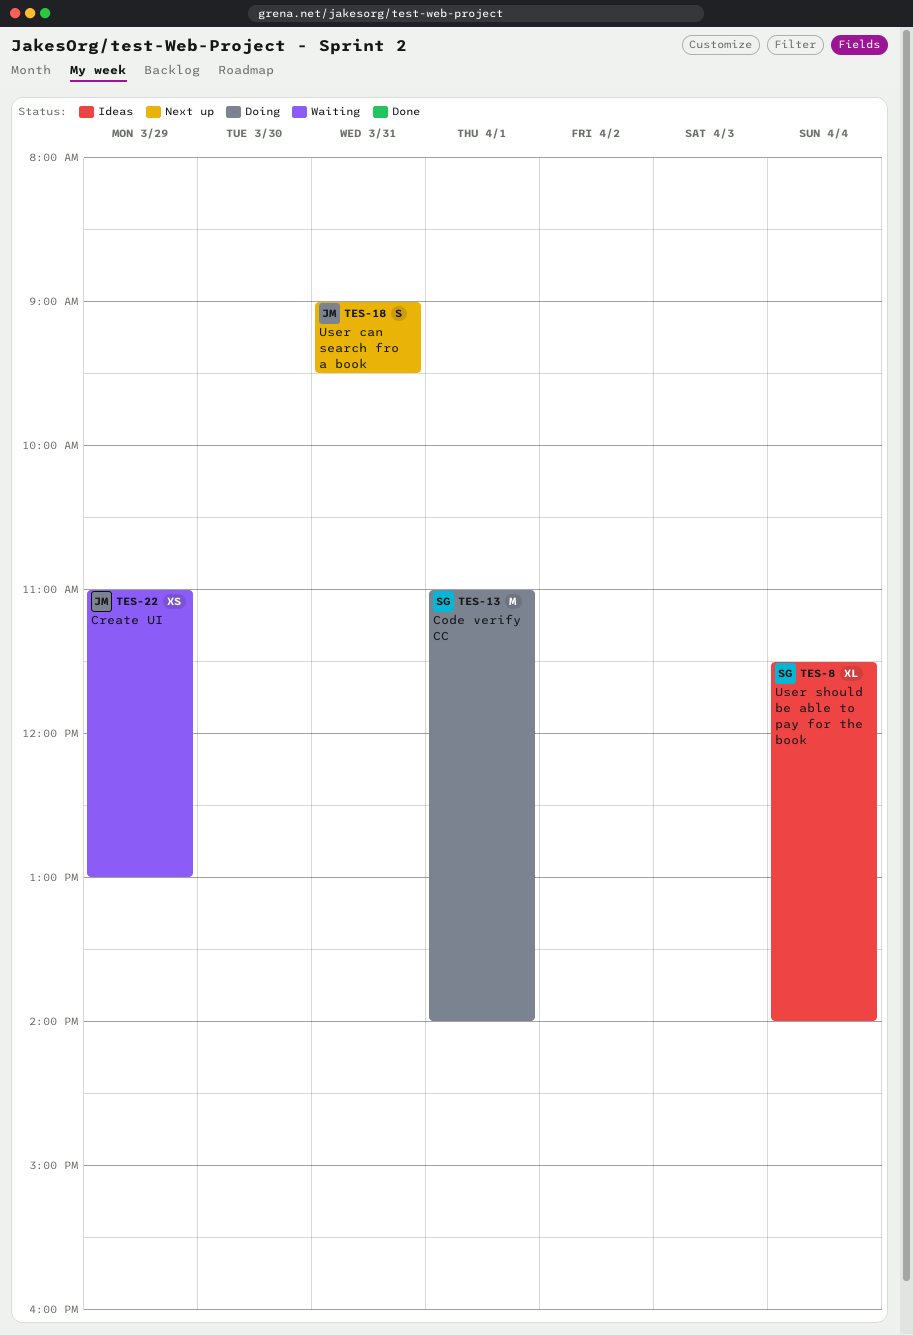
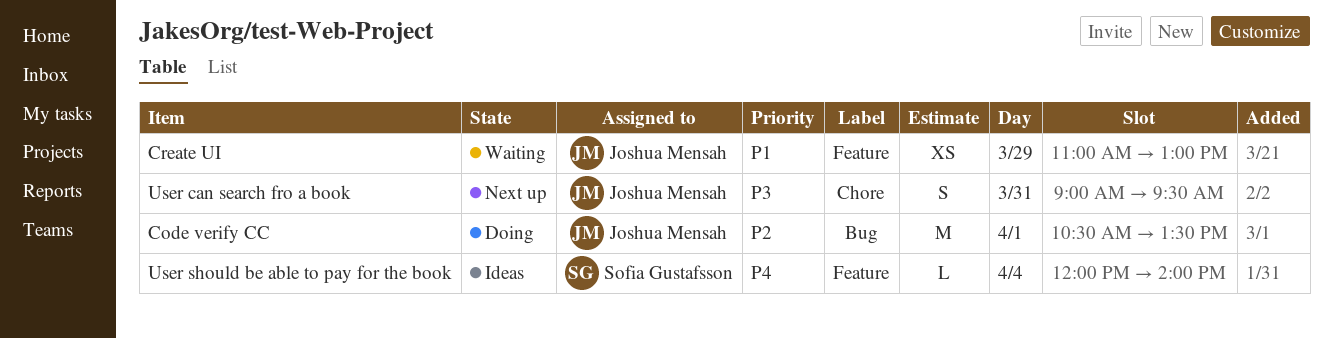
Code verify CC, owner: Sofia Gustafsson -> Joshua Mensah
Code verify CC, begins: 11:00 -> 10:30
Code verify CC, ends: 14:00 -> 13:30
User should be able to pay for the book, estimate: XL -> L
User should be able to pay for the book, begins: 11:30 -> 12:00

